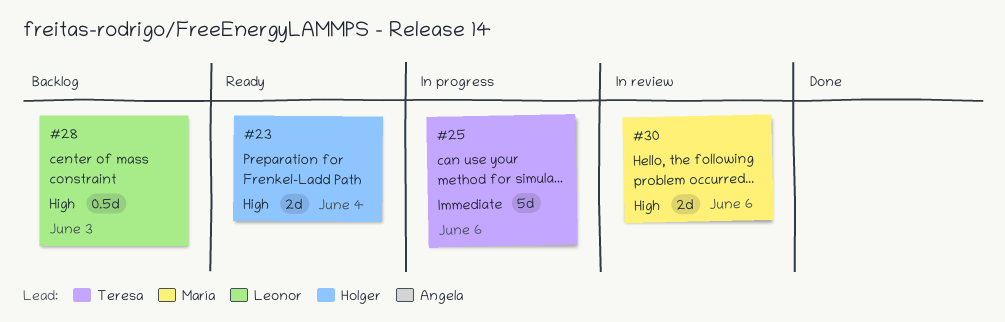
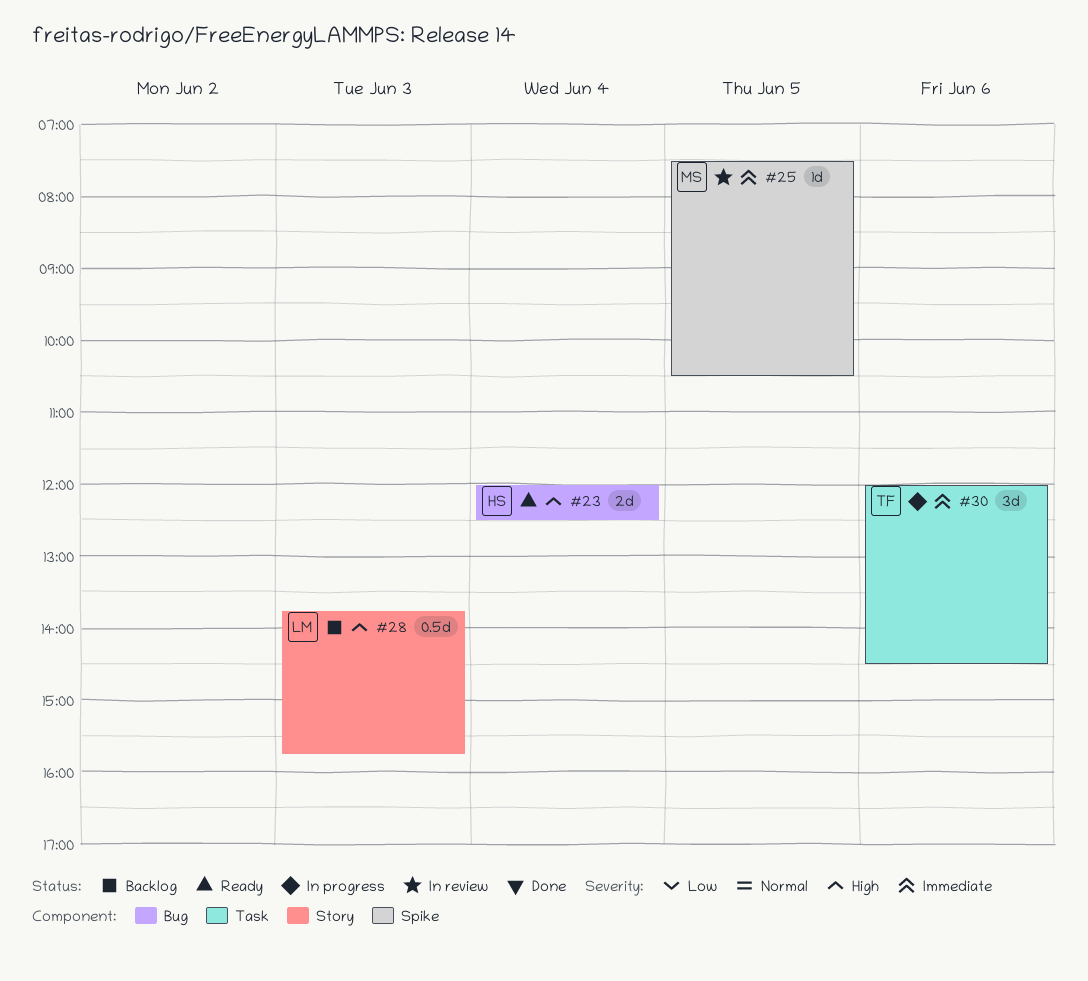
#25, status: In progress -> In review
#25, owner: Teresa -> María
#25, estimate: 5d -> 1d
#25, day: Jun 6 -> Jun 5
#30, status: In review -> In progress
#30, owner: María -> Teresa
#30, priority: High -> Immediate
#30, estimate: 2d -> 3d

